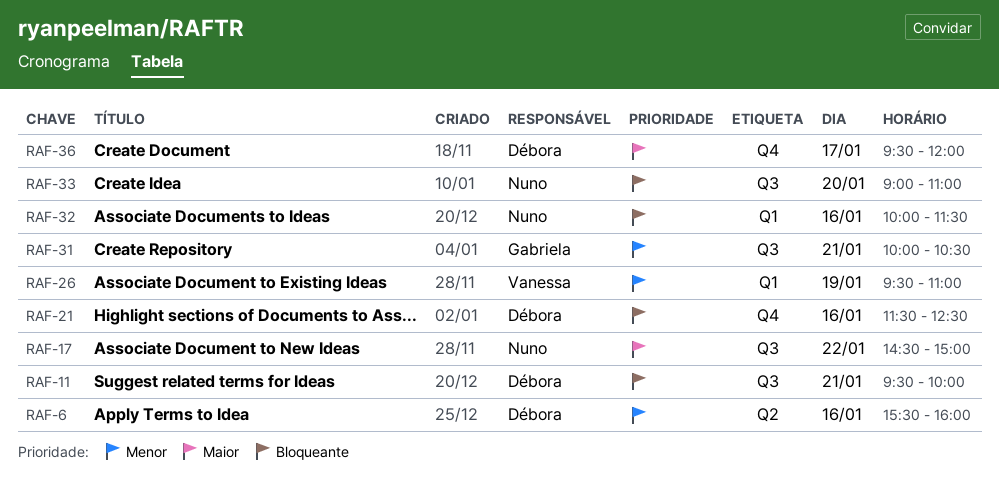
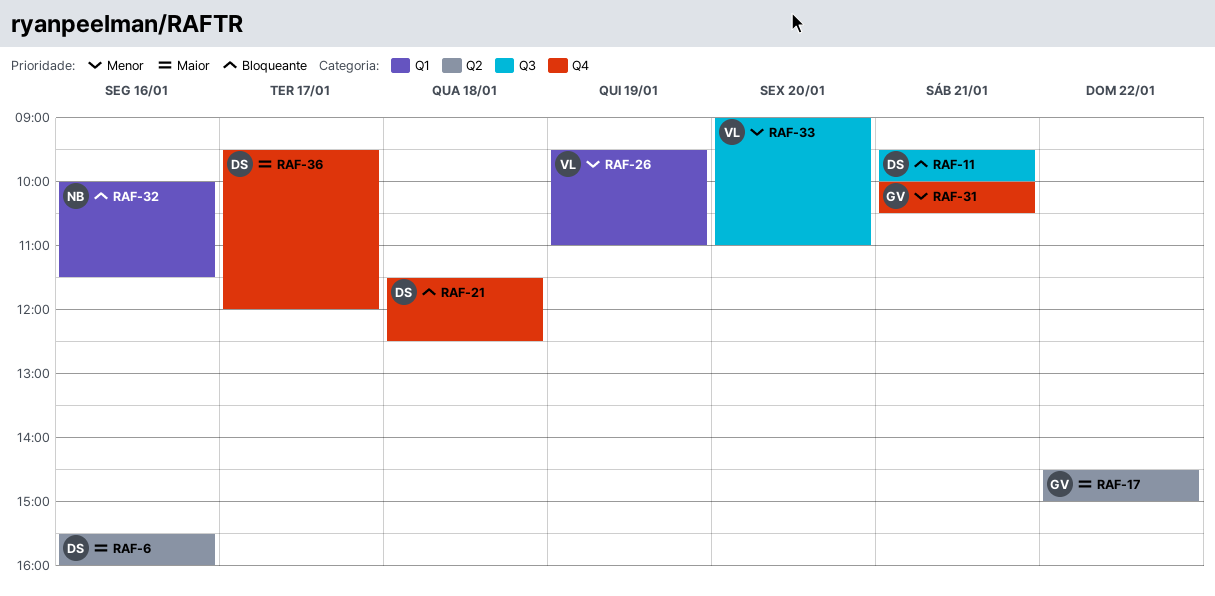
RAF-6, priority: Menor -> Maior
RAF-17, owner: Nuno -> Gabriela
RAF-17, label: Q3 -> Q2
RAF-21, day: Jan 16 -> Jan 18
RAF-31, label: Q3 -> Q4
RAF-33, owner: Nuno -> Vanessa
RAF-33, priority: Bloqueante -> Menor

